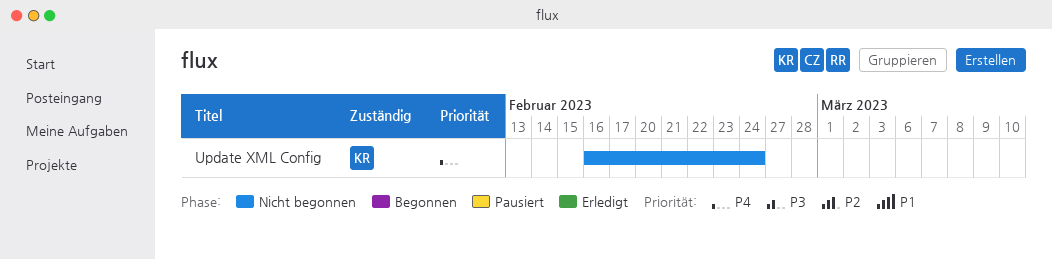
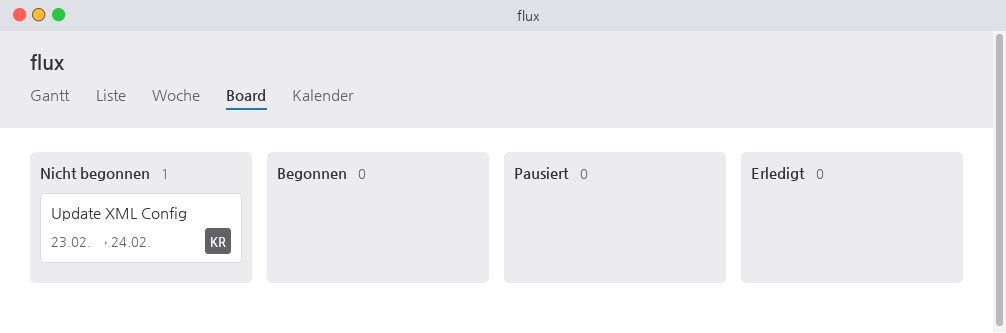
Update XML Config, start: Feb 16 -> Feb 23

